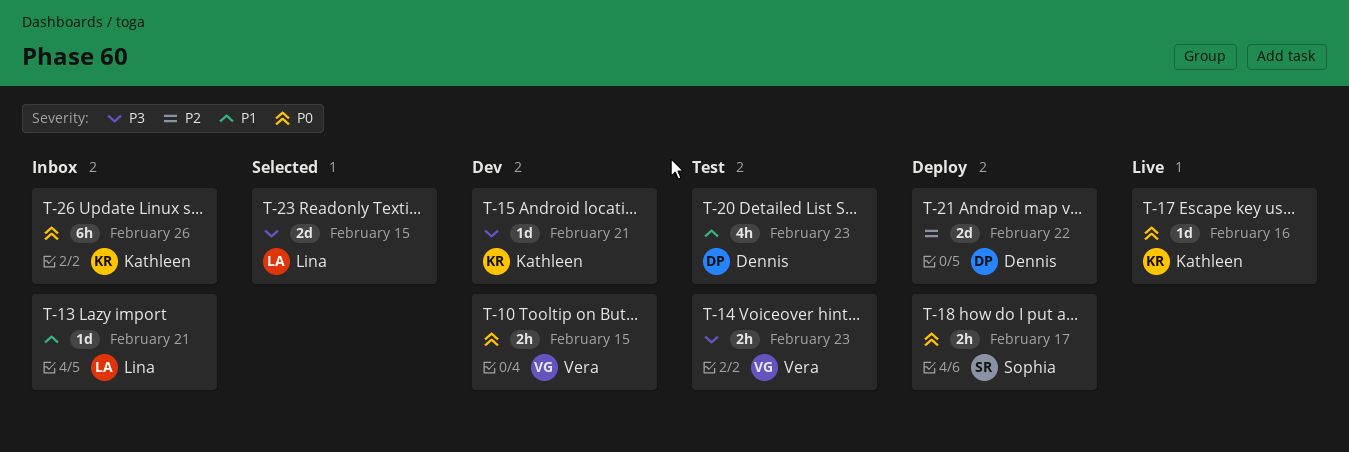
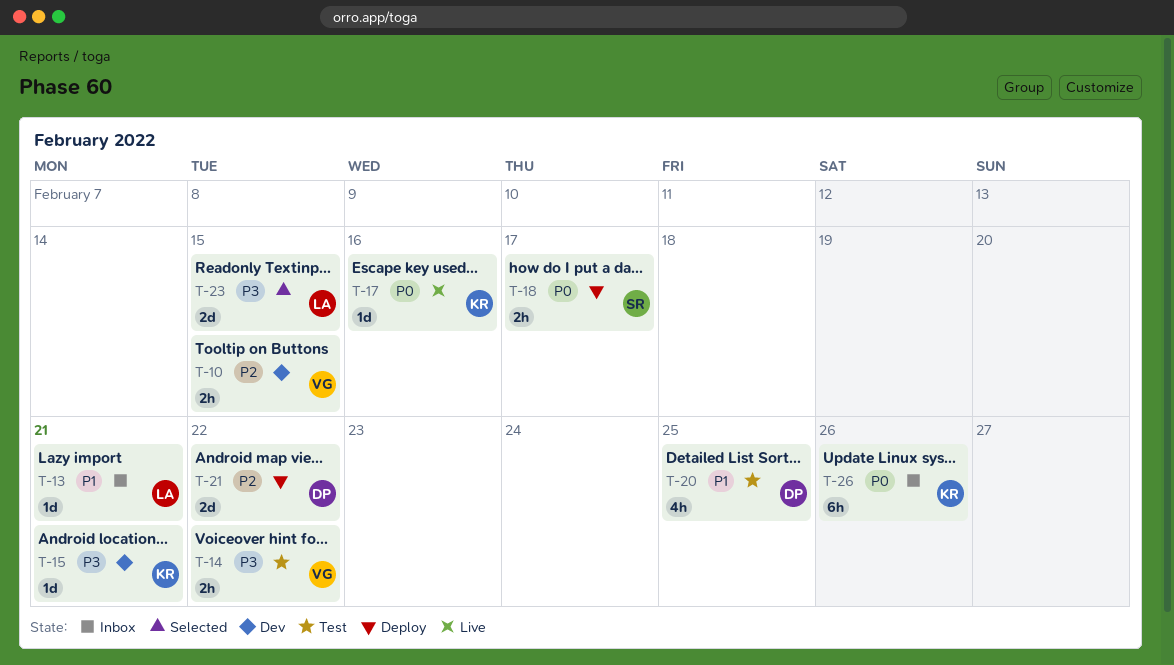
T-10, priority: P0 -> P2
T-14, due: Feb 23 -> Feb 22
T-20, due: Feb 23 -> Feb 25

